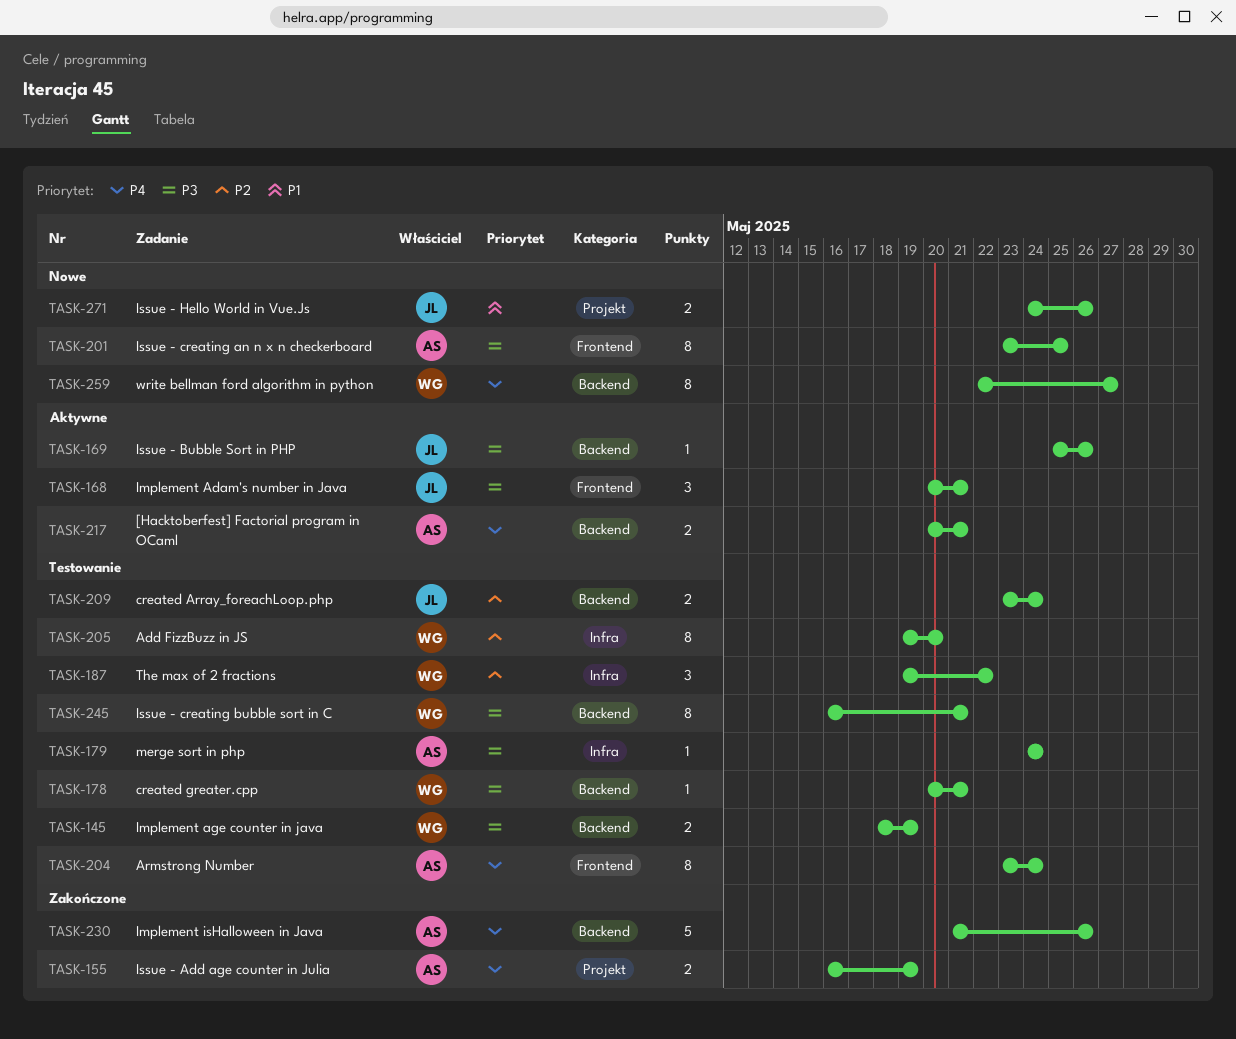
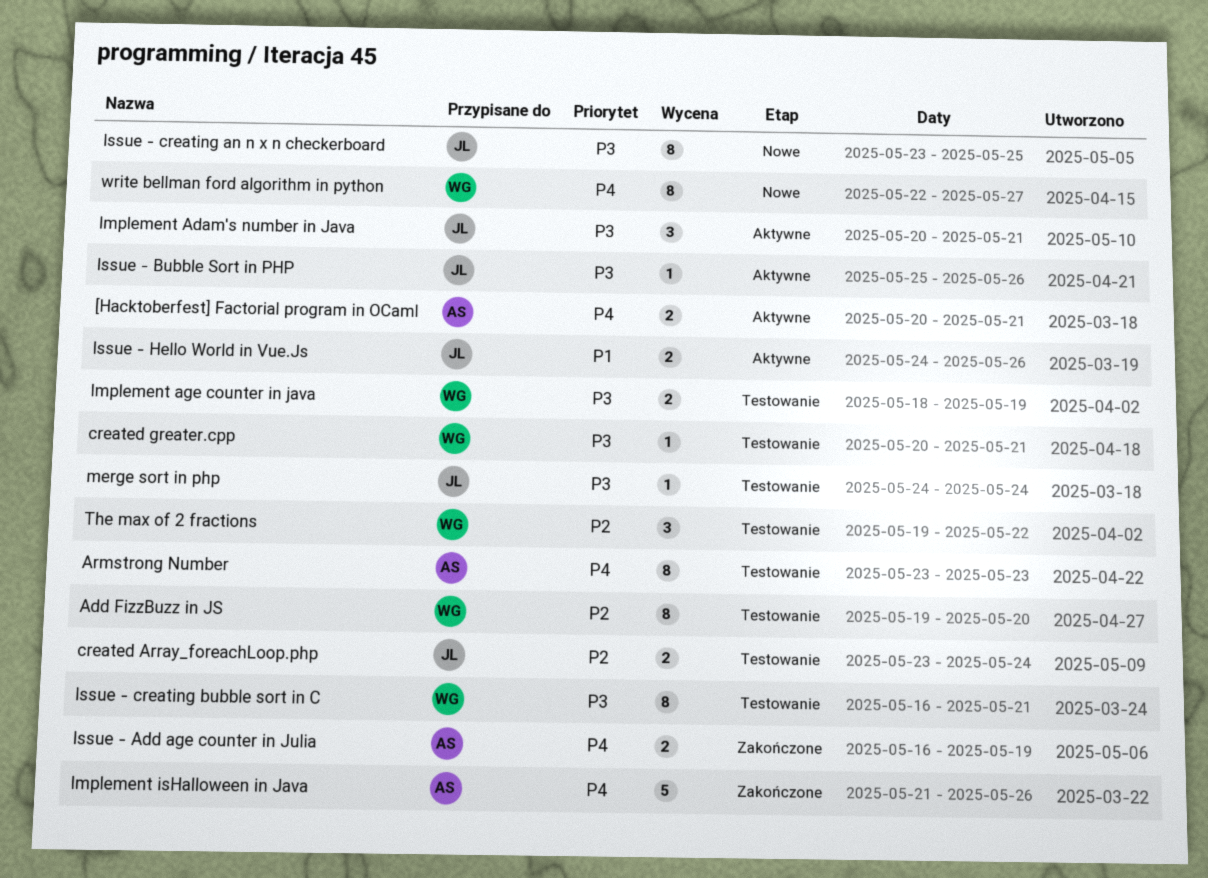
Armstrong Number, due: May 24 -> May 23
Issue - creating an n x n checkerboard, owner: AS -> JL
Issue - Hello World in Vue.Js, status: Nowe -> Aktywne
merge sort in php, owner: AS -> JL

